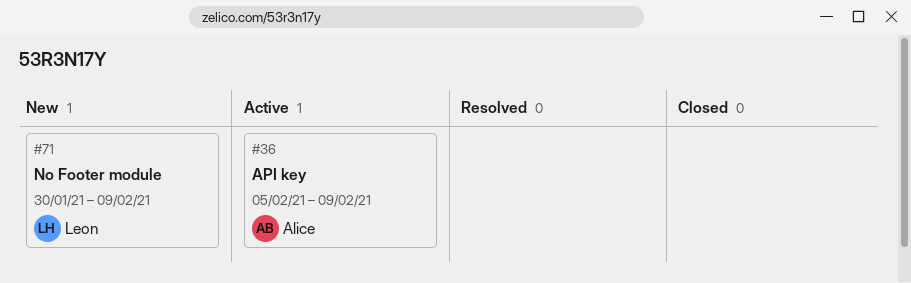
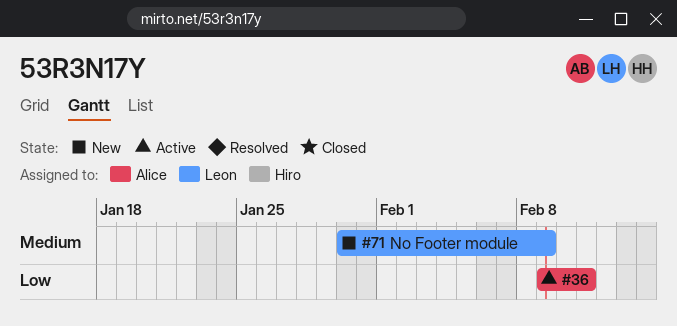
#36, start: Feb 5 -> Feb 9
#36, due: Feb 9 -> Feb 11

